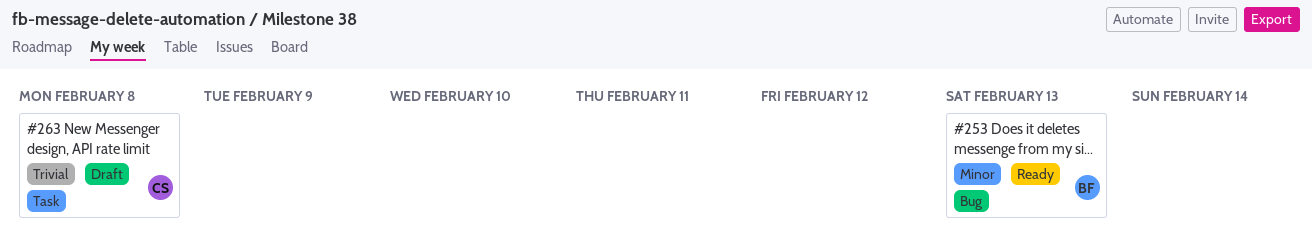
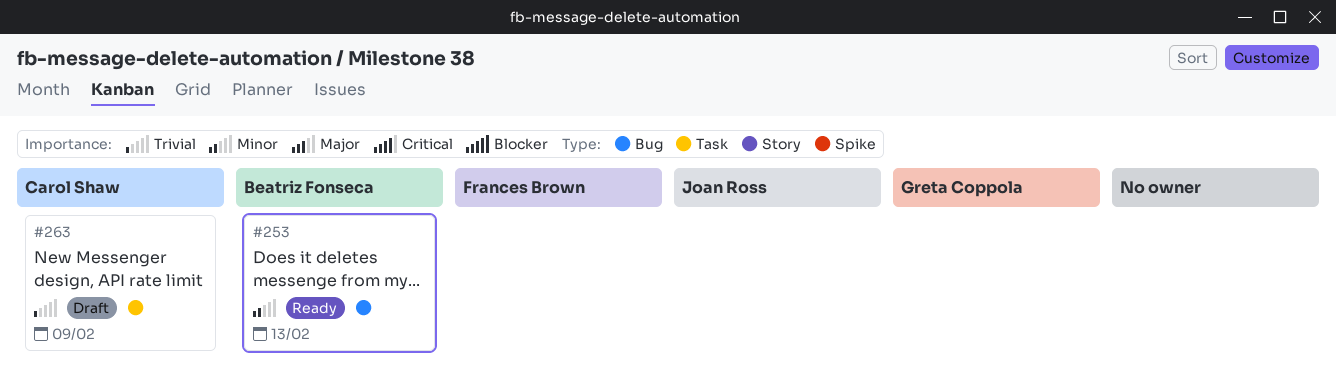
#263, due: Feb 8 -> Feb 9

